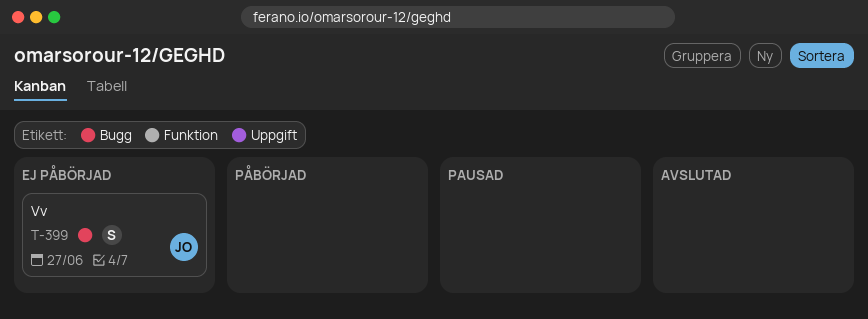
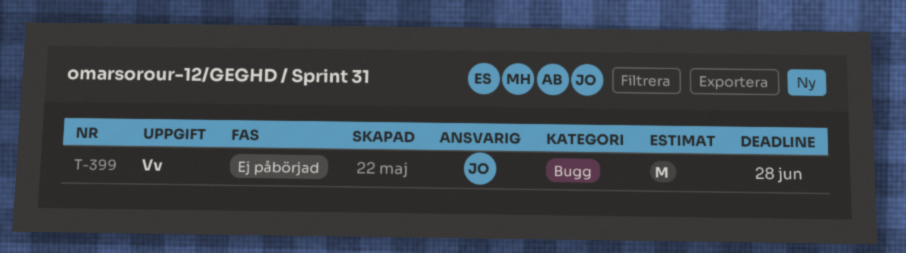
T-399, estimate: S -> M
T-399, due: Jun 27 -> Jun 28

